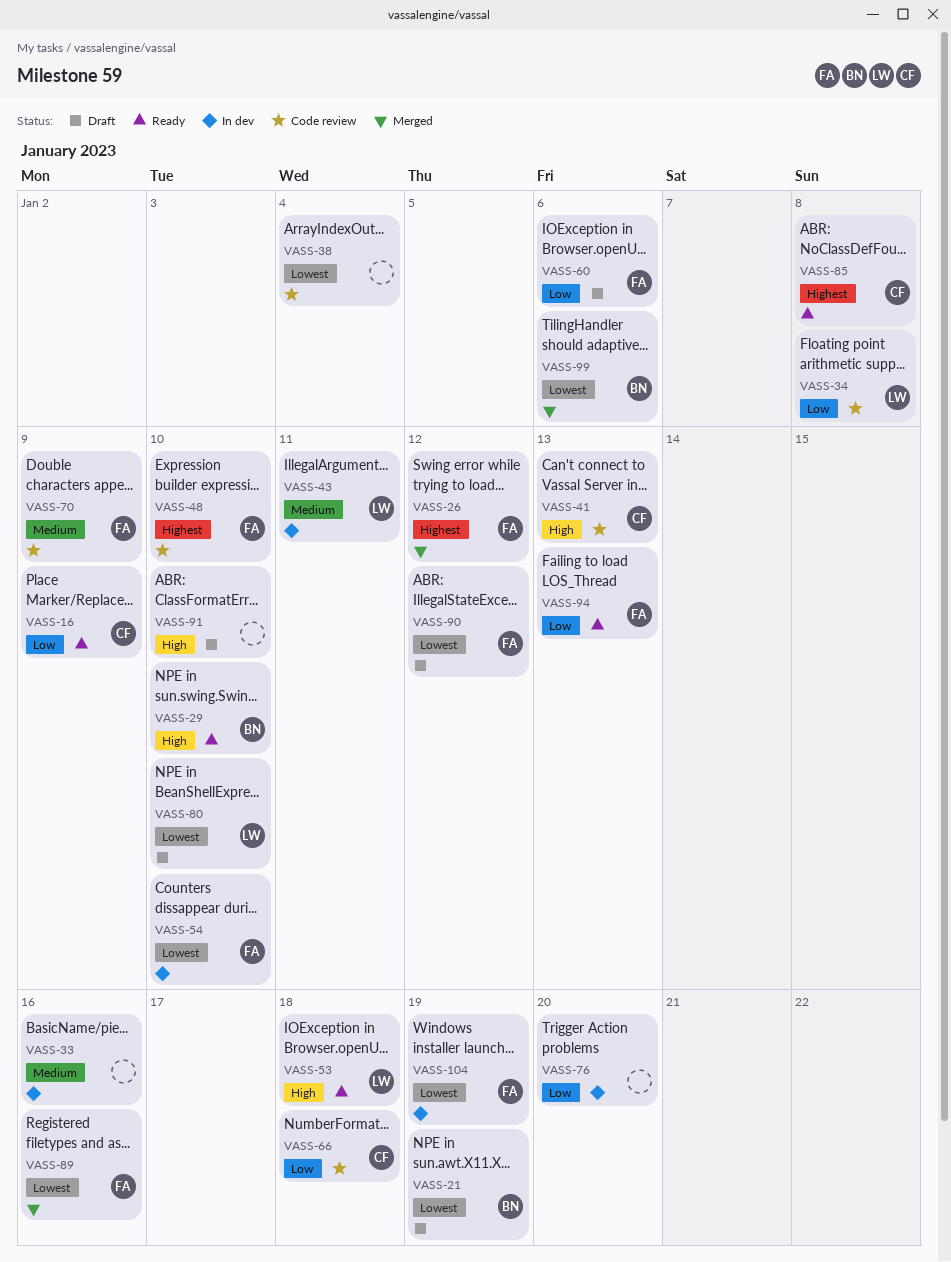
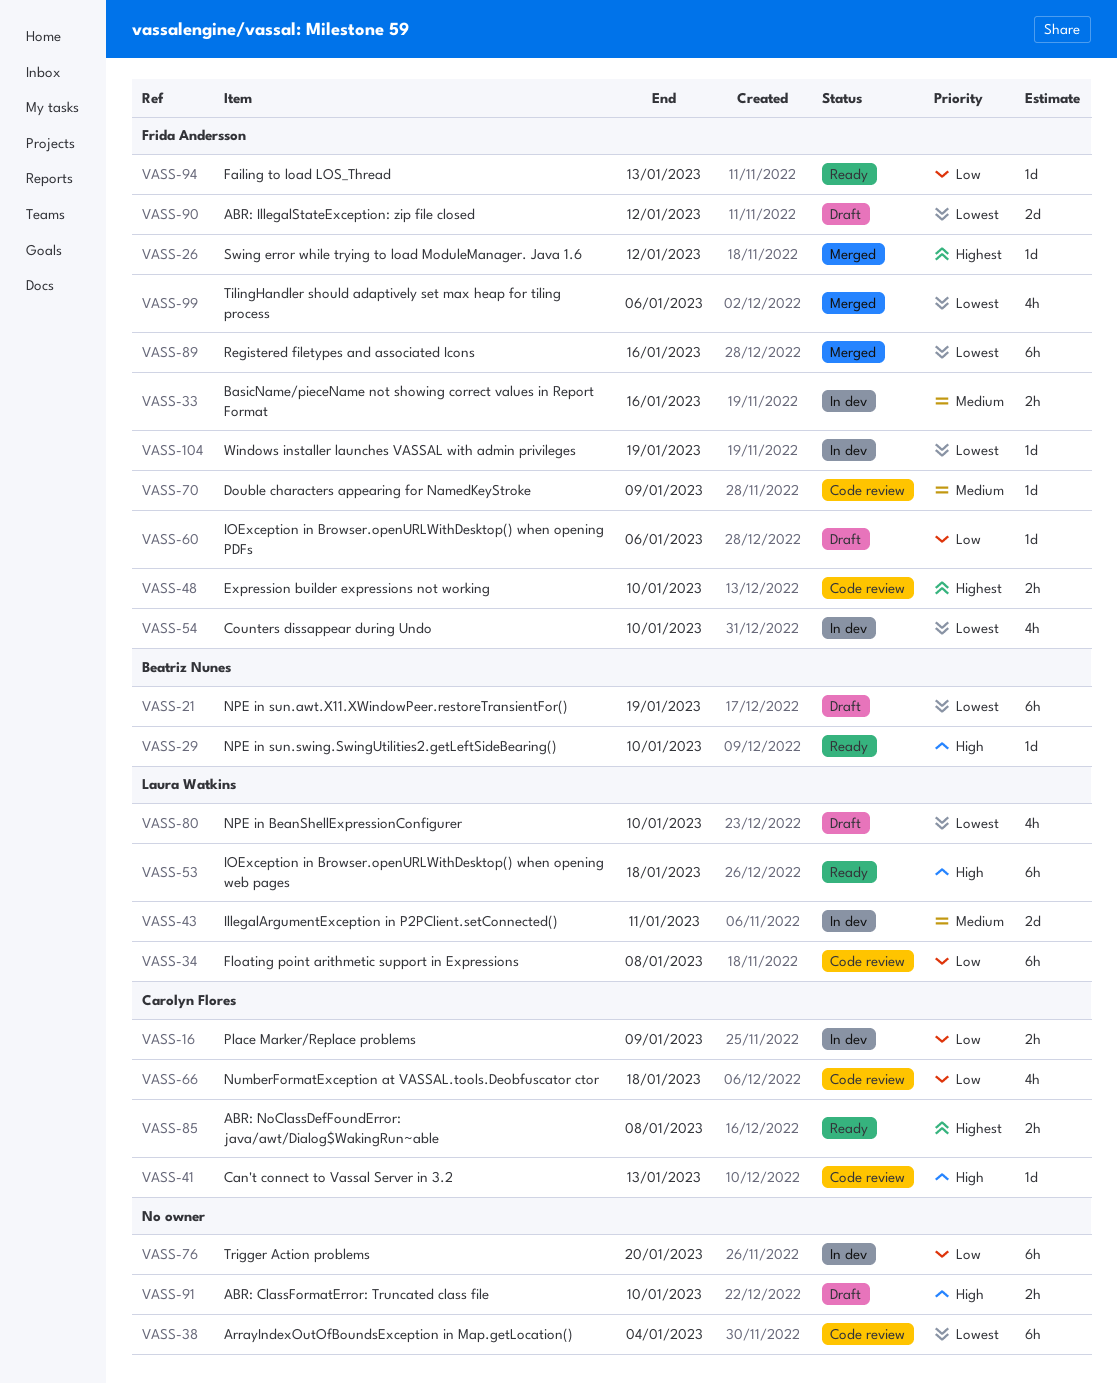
VASS-16, status: Ready -> In dev
VASS-33, owner: none -> Frida Andersson
VASS-99, owner: Beatriz Nunes -> Frida Andersson

